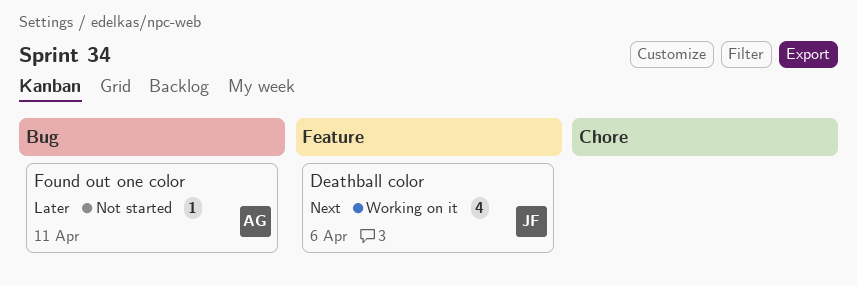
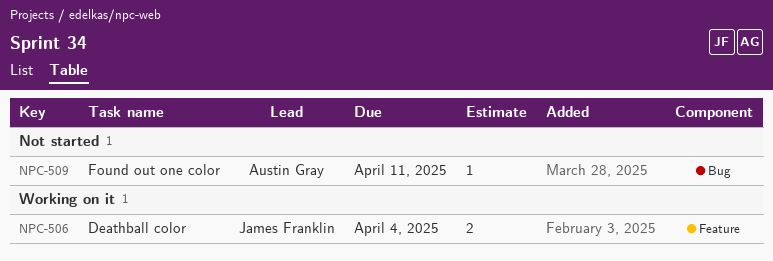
Deathball color, estimate: 4 -> 2
Deathball color, due: Apr 6 -> Apr 4

